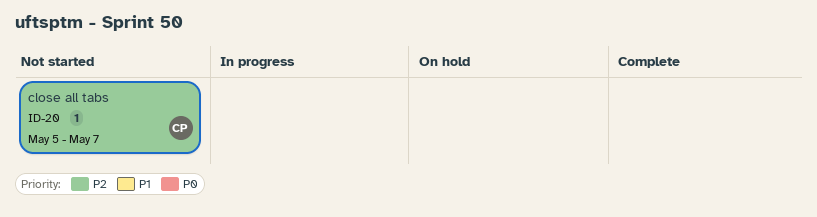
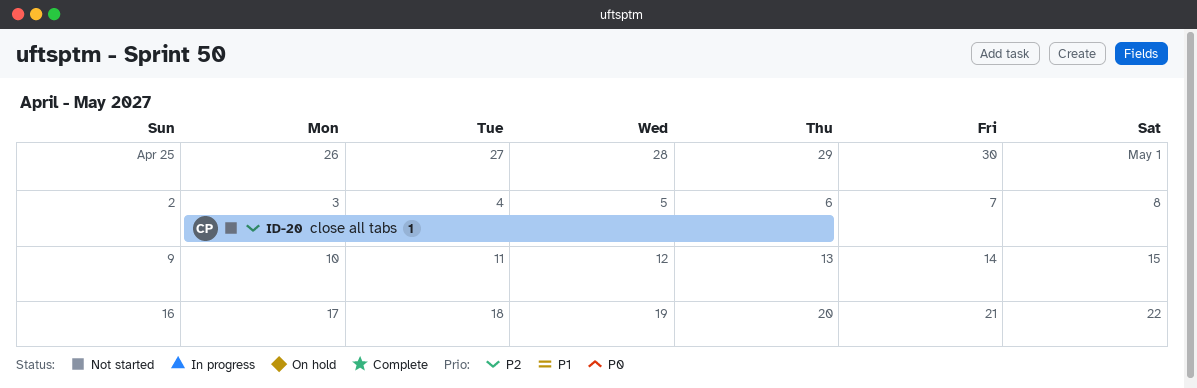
ID-20, start: May 5 -> May 3
ID-20, due: May 7 -> May 6

